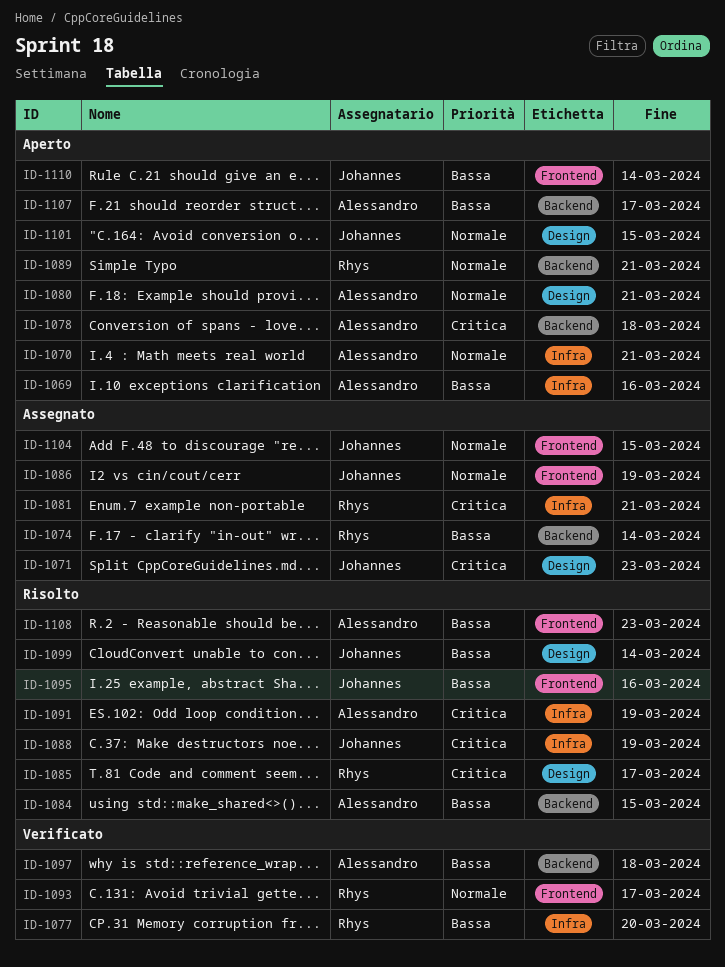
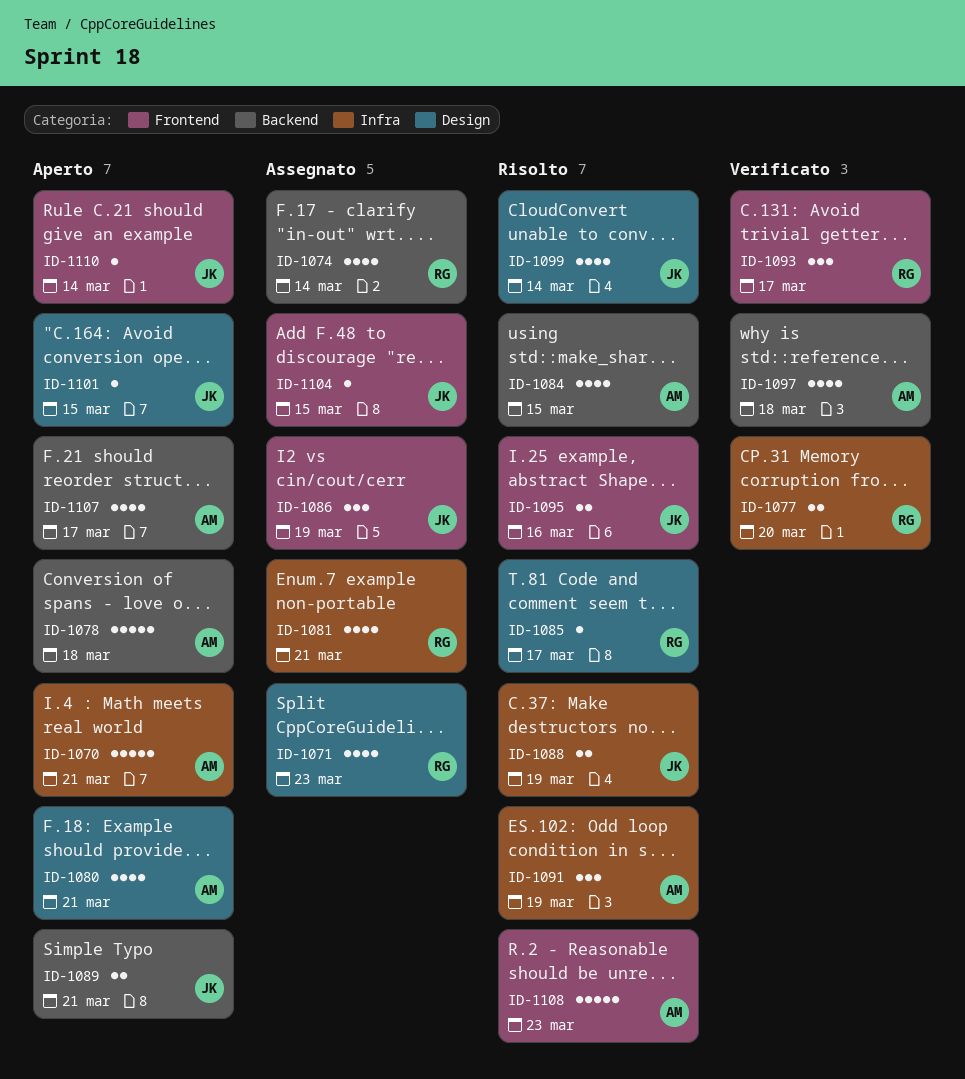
ID-1069: present -> none
ID-1071, owner: Johannes -> Rhys
ID-1089, owner: Rhys -> Johannes

